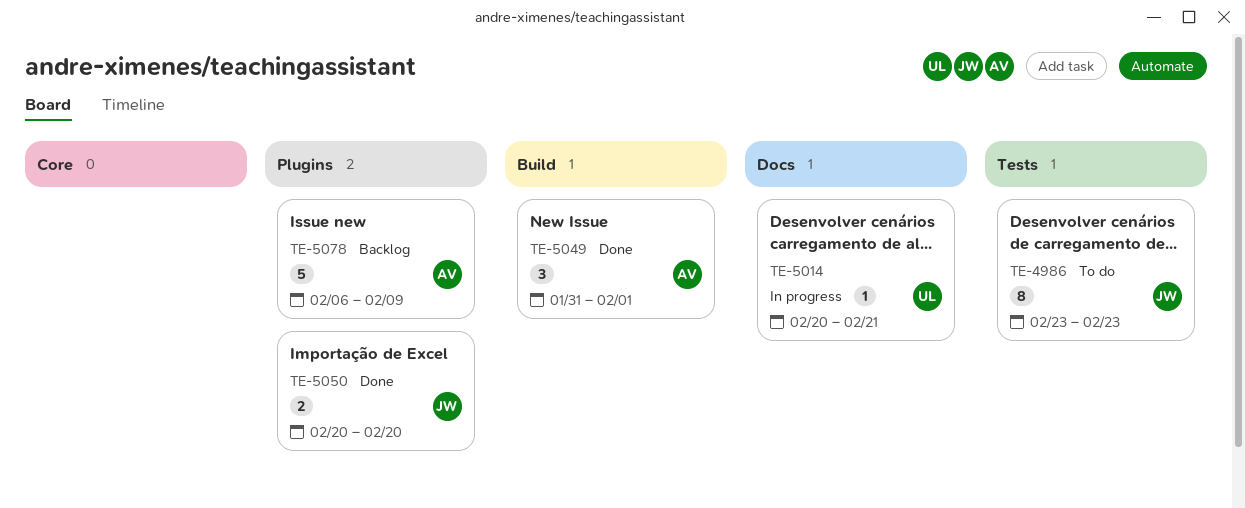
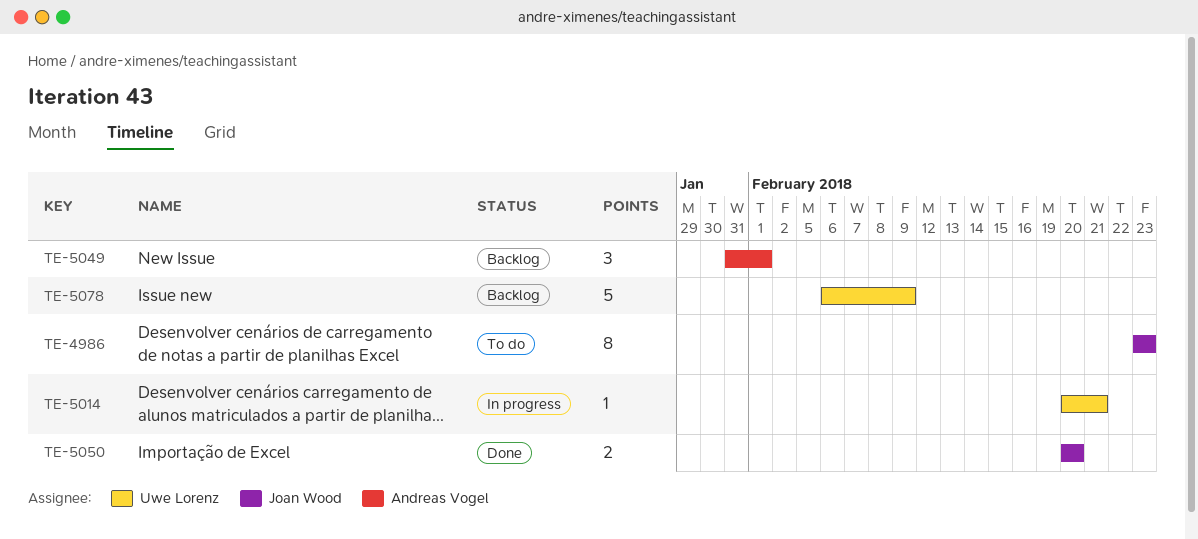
TE-5049, status: Done -> Backlog
TE-5078, owner: Andreas Vogel -> Uwe Lorenz

